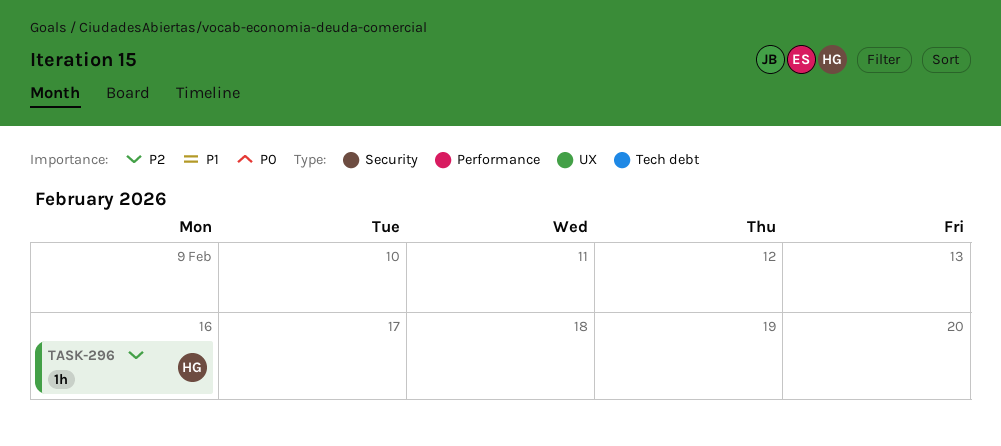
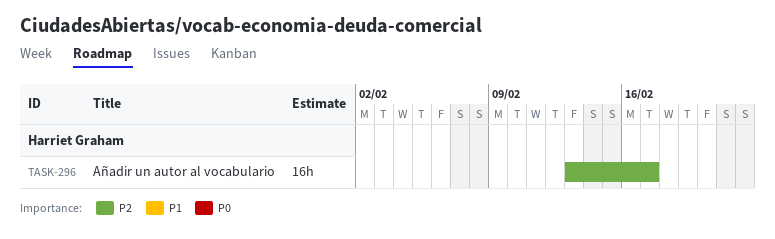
TASK-296, estimate: 1h -> 16h
TASK-296, due: Feb 16 -> Feb 17

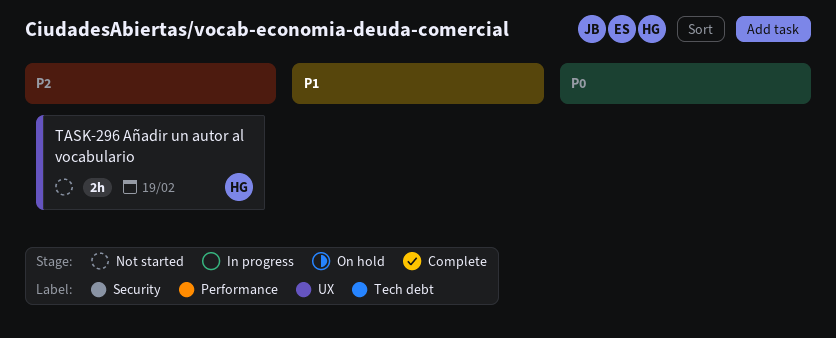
TASK-296, estimate: 16h -> 2h
TASK-296, due: Feb 17 -> Feb 19

